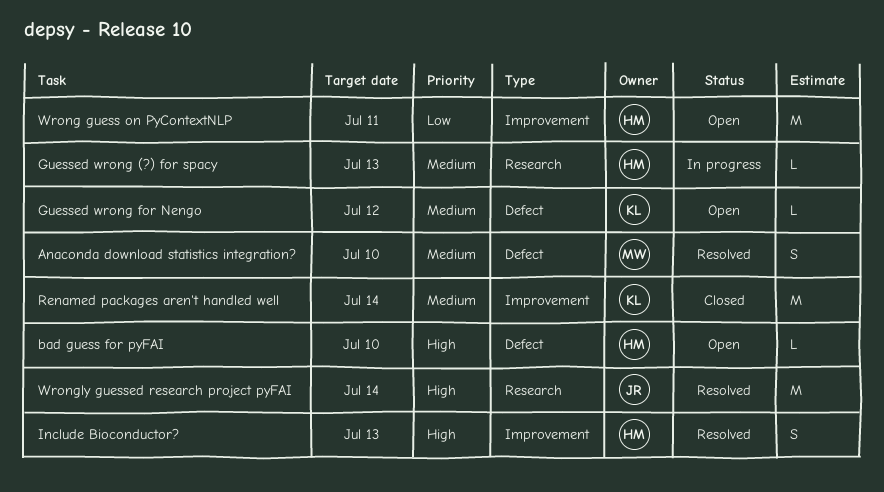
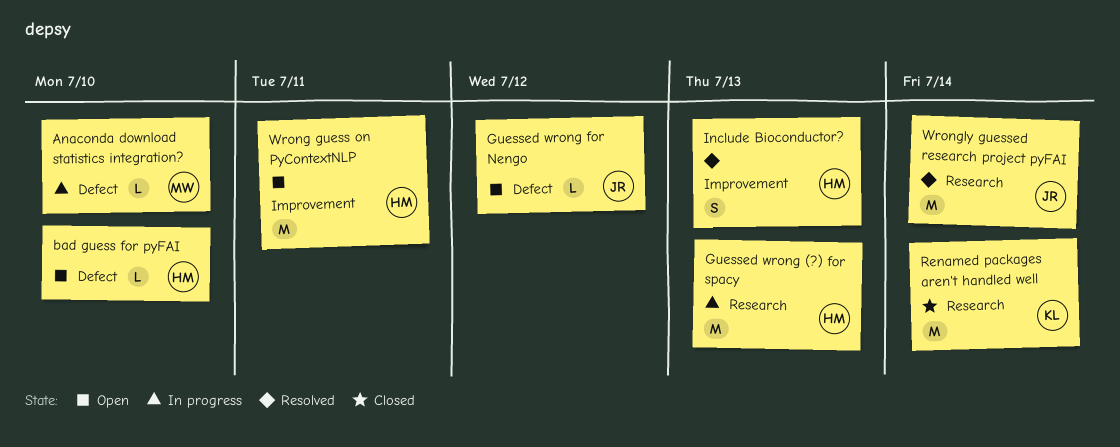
Anaconda download statistics integration?, status: Resolved -> In progress
Anaconda download statistics integration?, estimate: S -> L
Guessed wrong (?) for spacy, estimate: L -> M
Guessed wrong for Nengo, owner: KL -> JR
Renamed packages aren't handled well, label: Improvement -> Research

